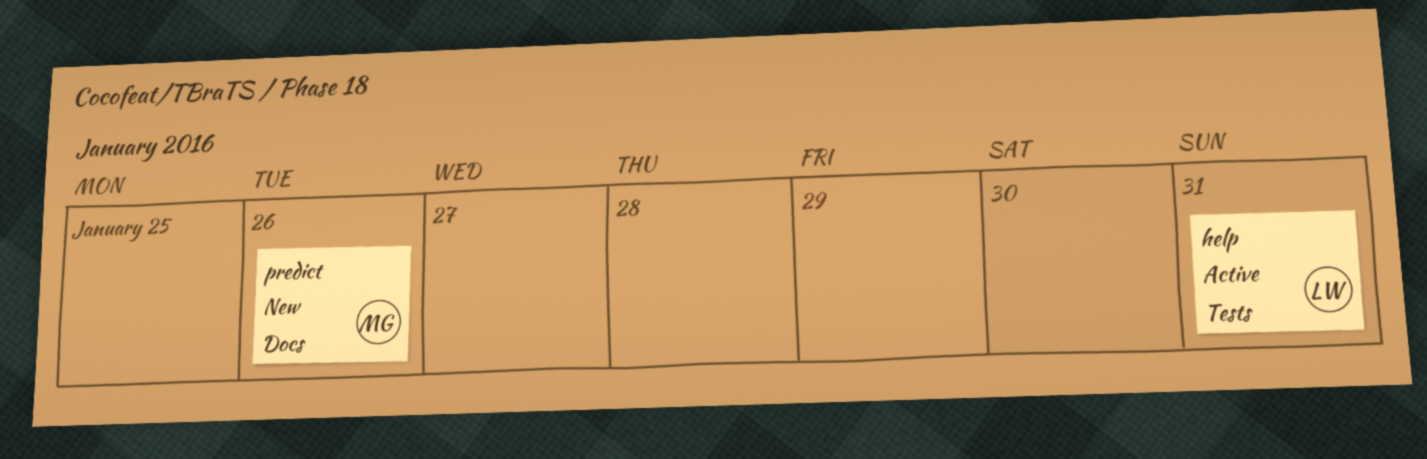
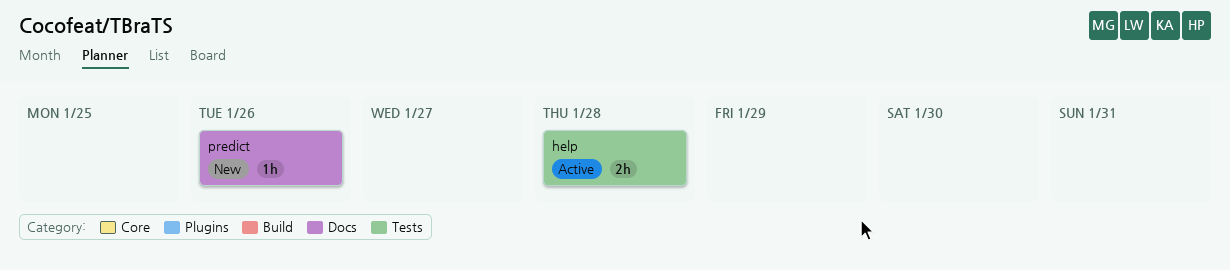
help, due: Jan 31 -> Jan 28

